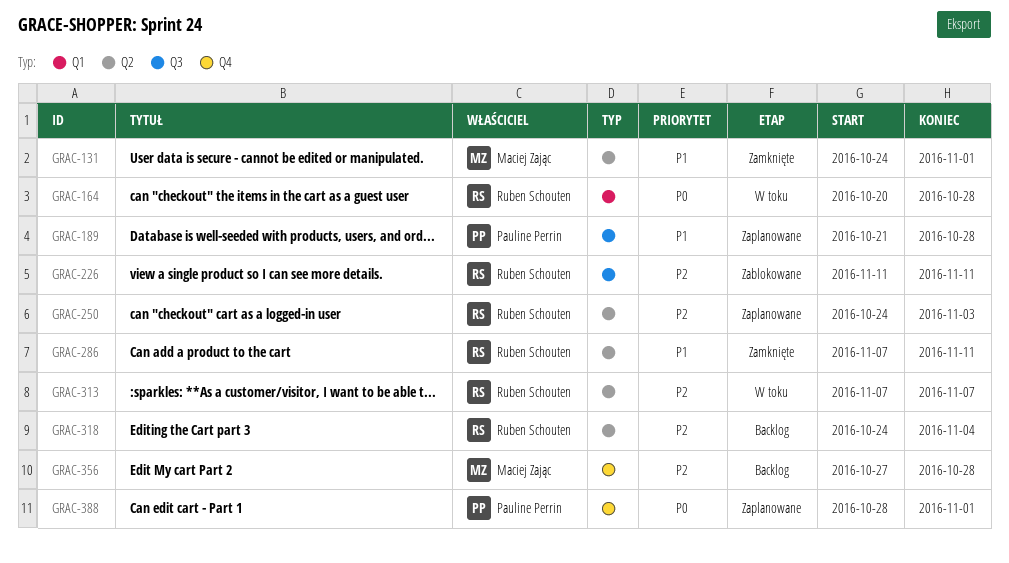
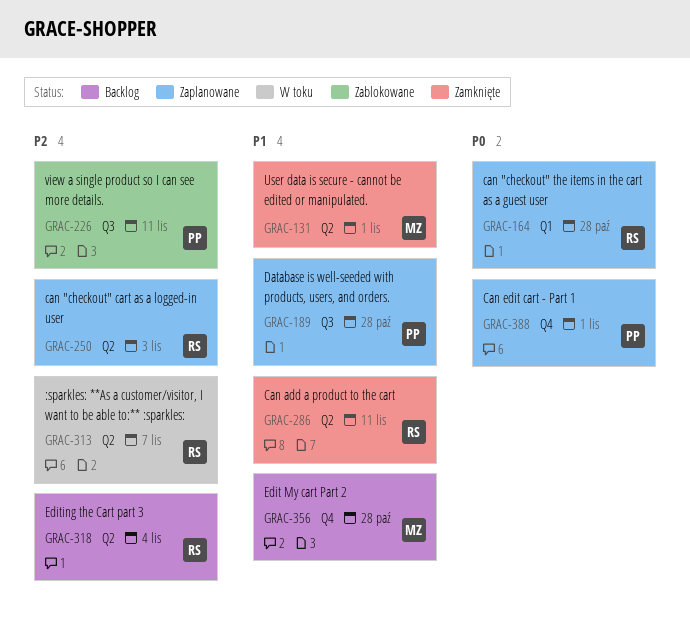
GRAC-164, status: W toku -> Zaplanowane
GRAC-226, owner: Ruben Schouten -> Pauline Perrin
GRAC-356, priority: P2 -> P1

